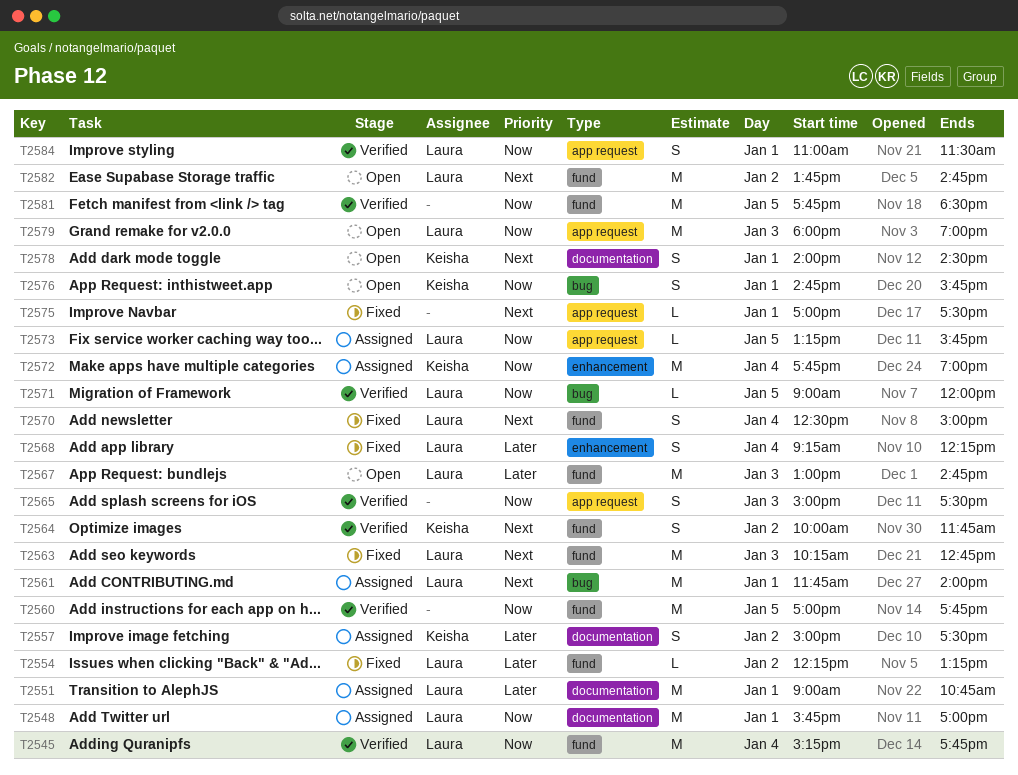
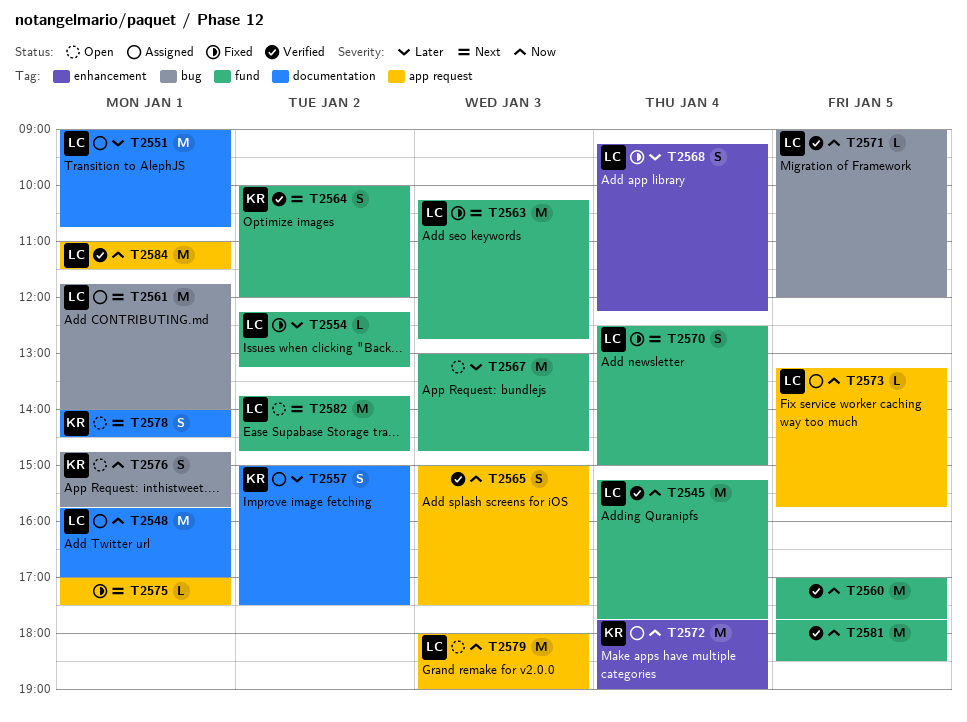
T2564, ends: 11:45 -> 12:00
T2567, owner: Laura -> none
T2584, estimate: S -> M

